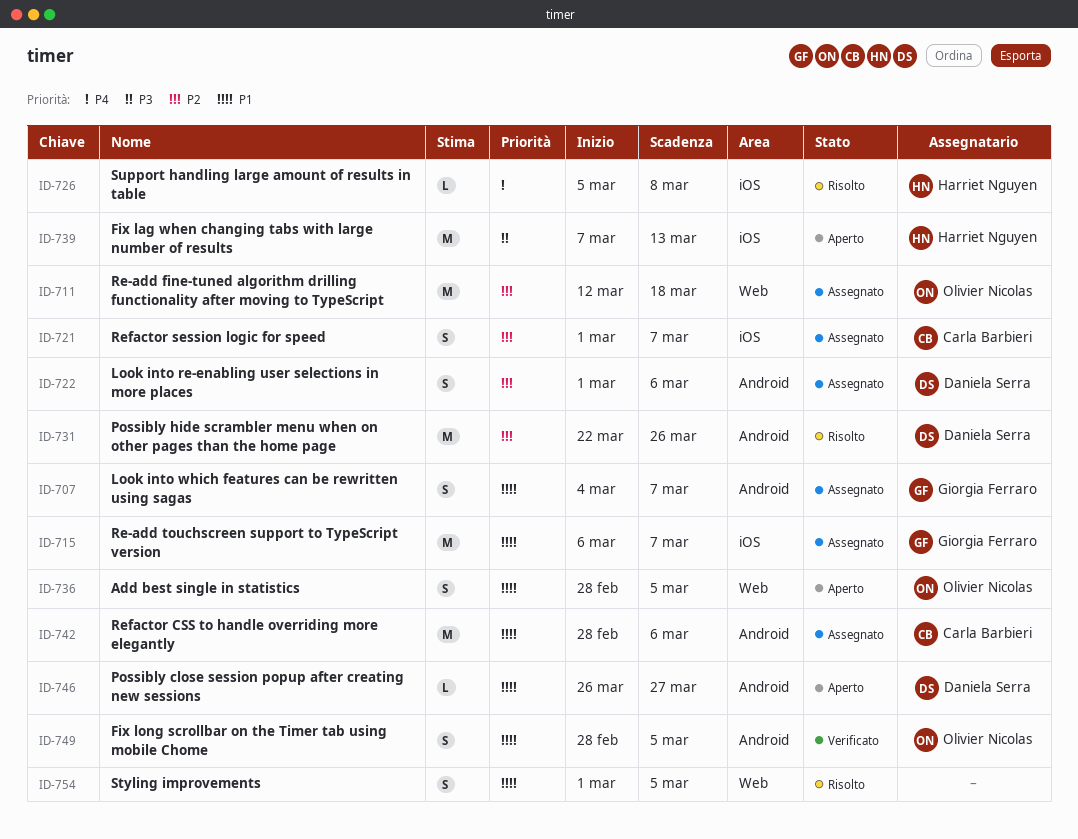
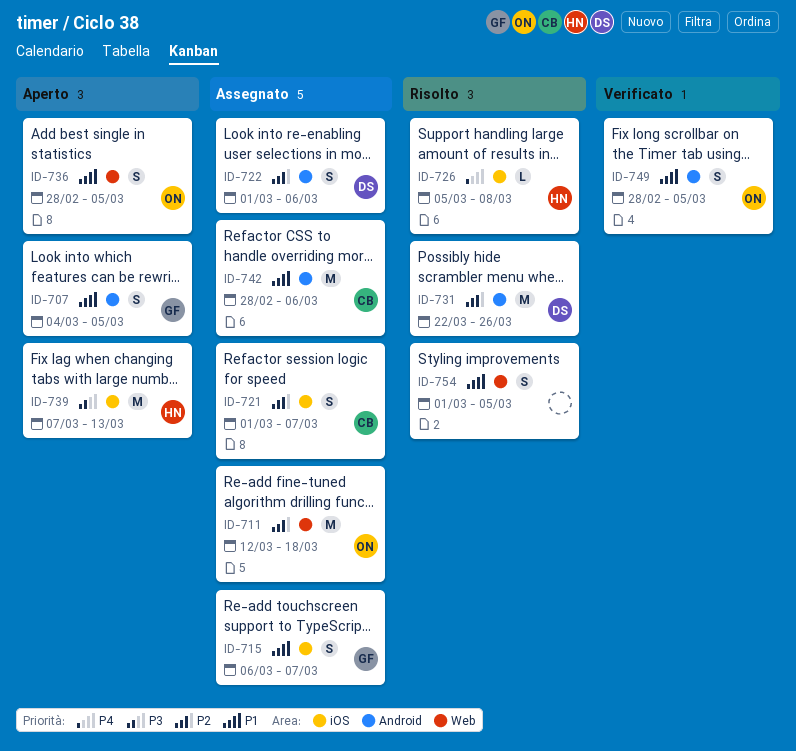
ID-707, status: Assegnato -> Aperto
ID-707, due: Mar 7 -> Mar 5
ID-715, estimate: M -> S
ID-746: present -> none

